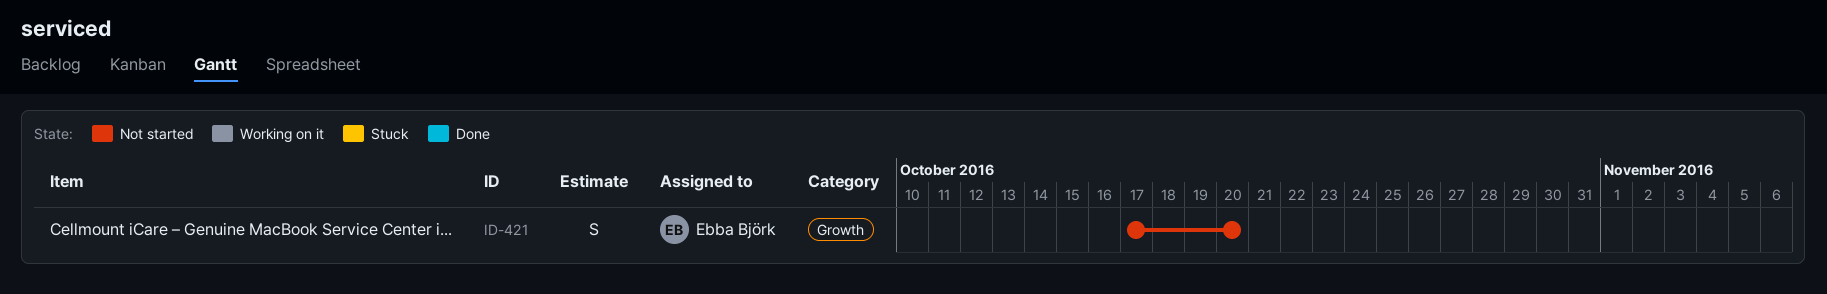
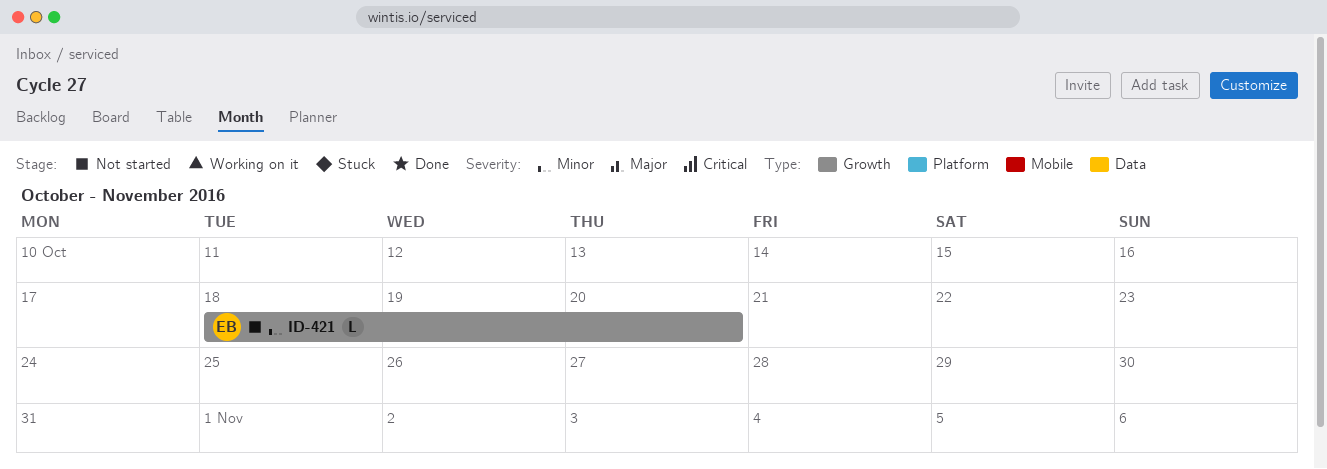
ID-421, estimate: S -> L
ID-421, start: Oct 17 -> Oct 18

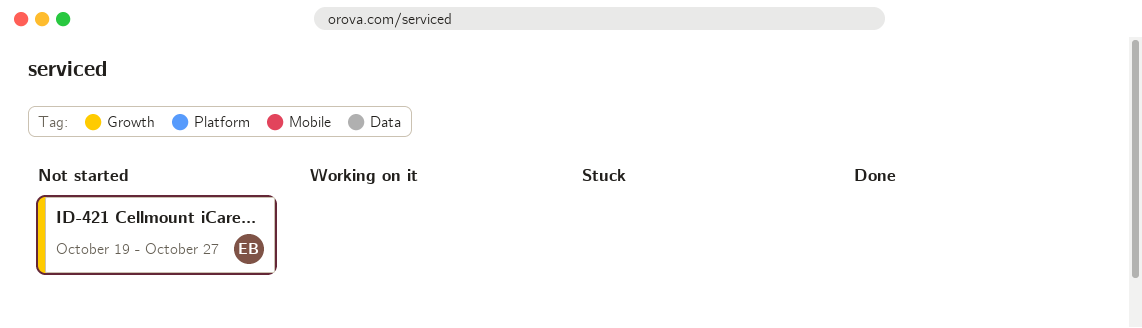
ID-421, start: Oct 18 -> Oct 19
ID-421, due: Oct 20 -> Oct 27

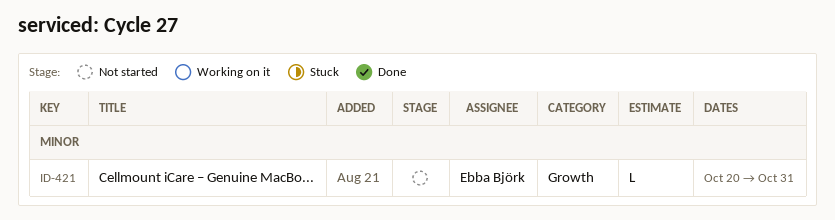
ID-421, start: Oct 19 -> Oct 20
ID-421, due: Oct 27 -> Oct 31

